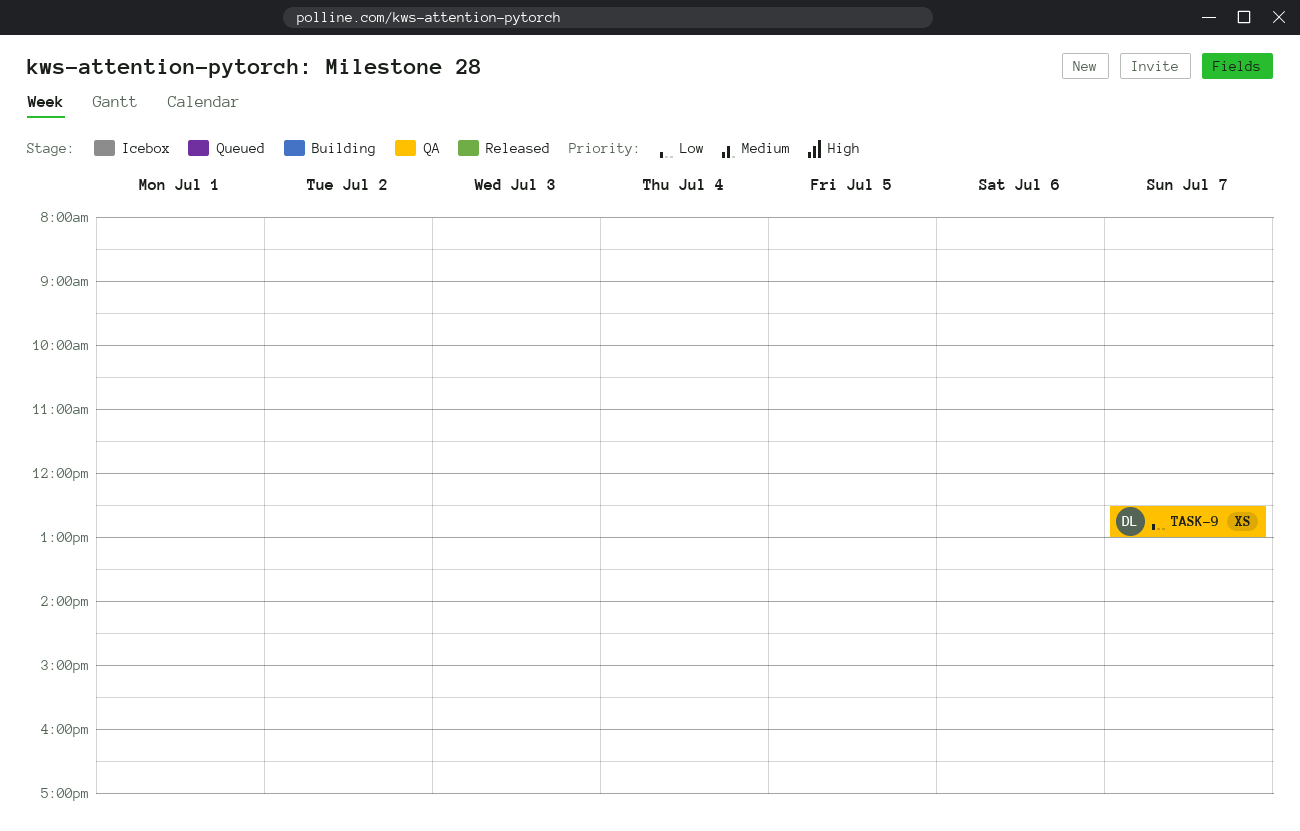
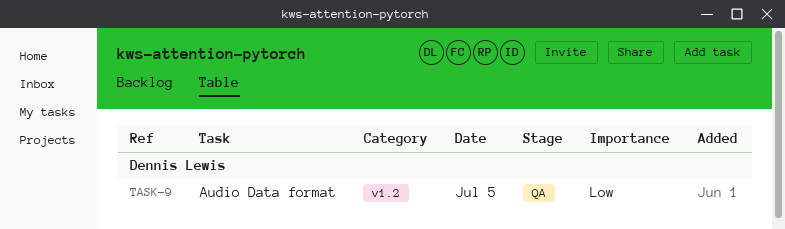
TASK-9, day: Jul 7 -> Jul 5

